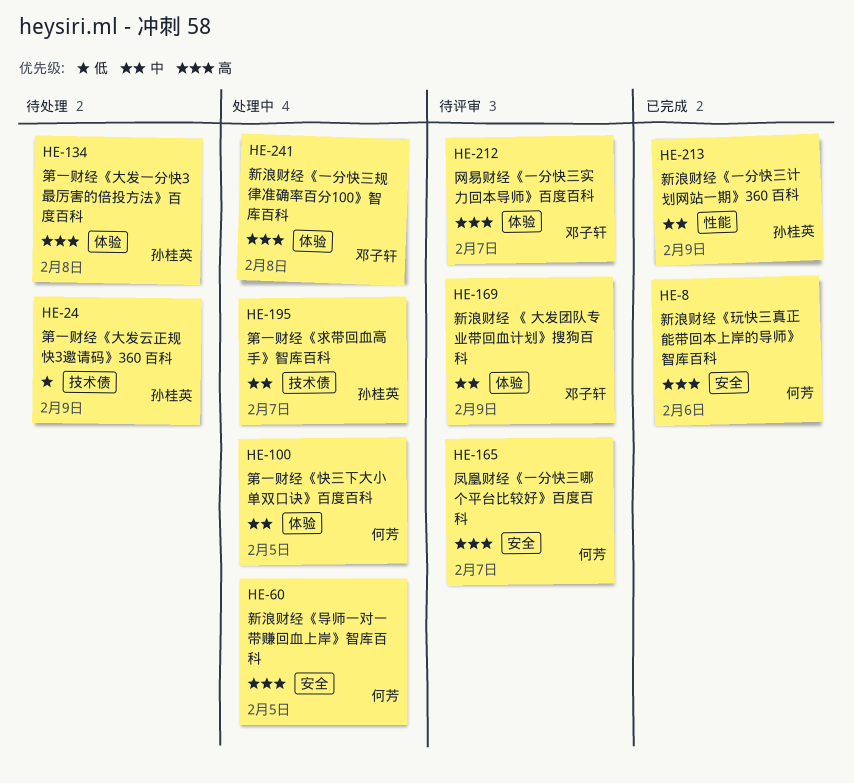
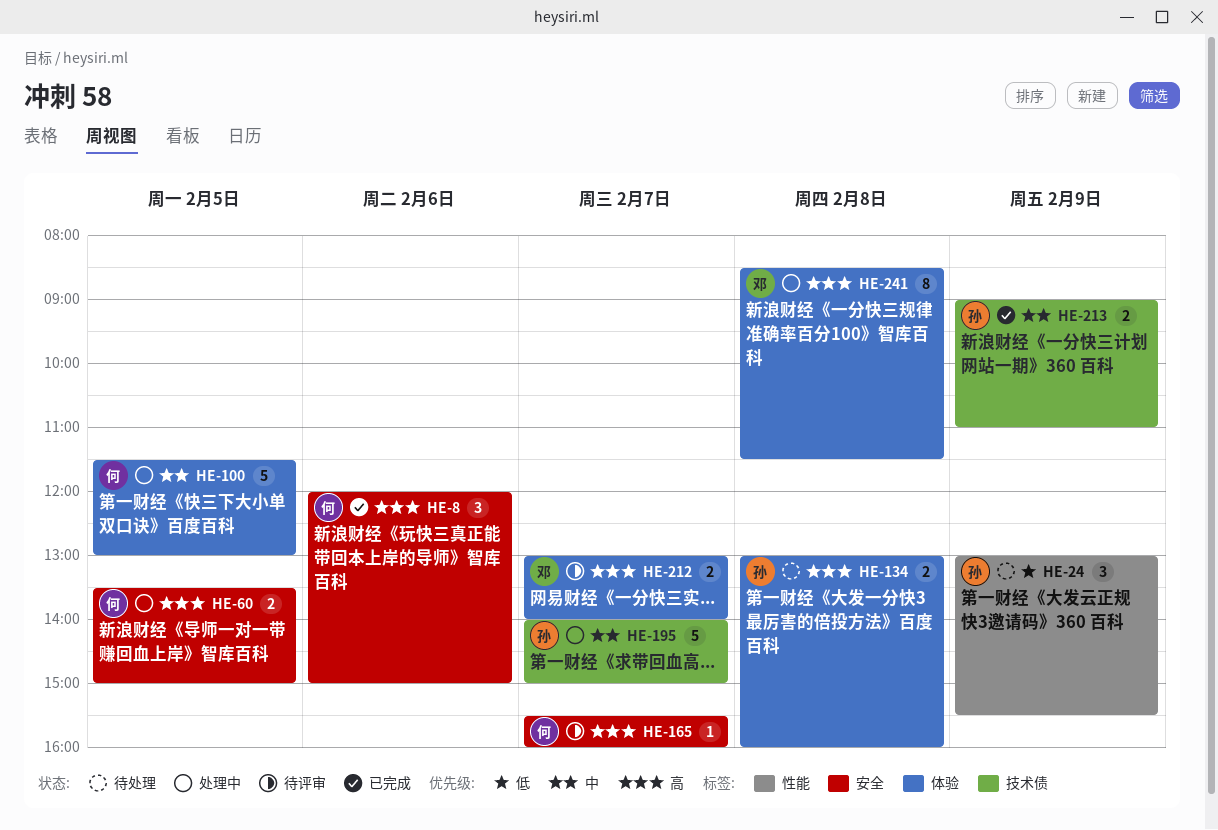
HE-24, label: 技术债 -> 性能
HE-169: present -> none
HE-213, label: 性能 -> 技术债

